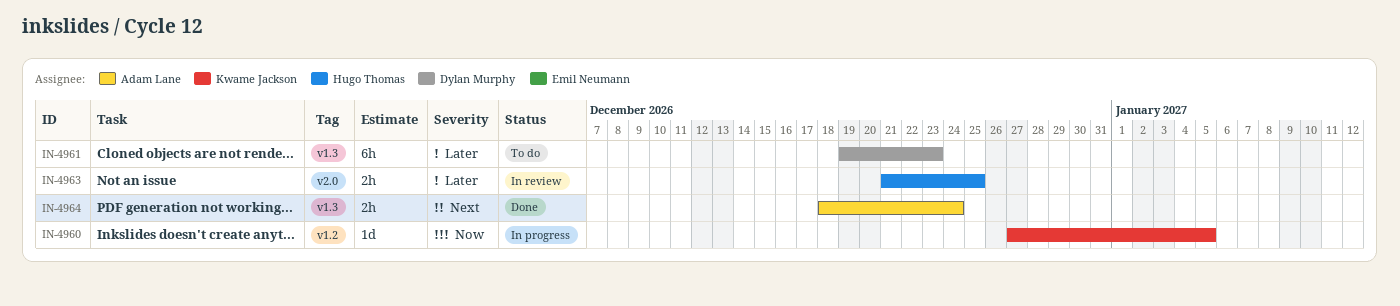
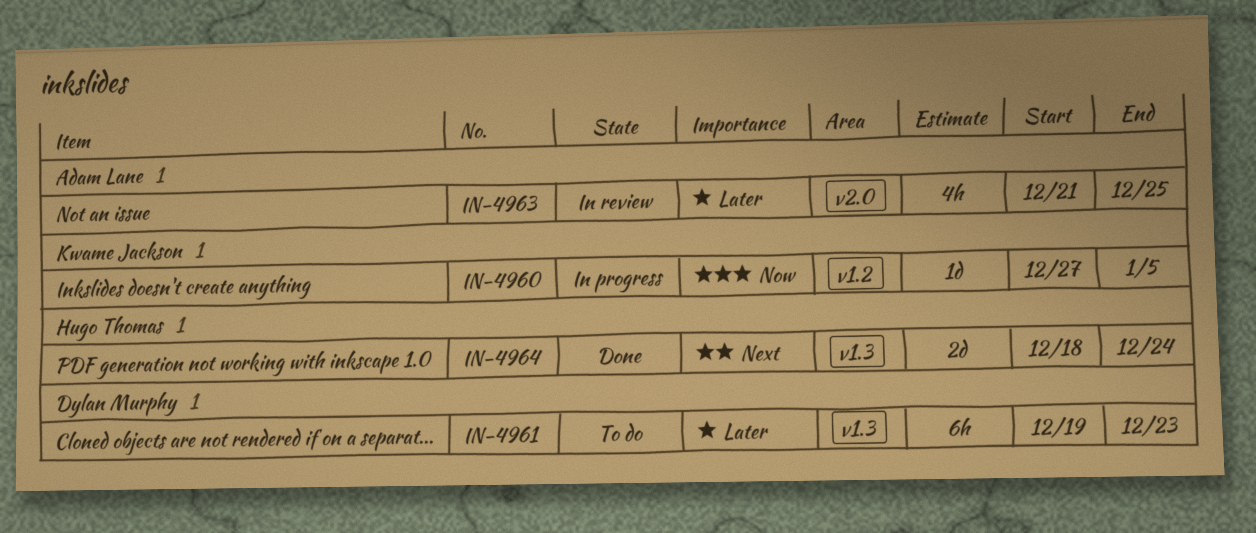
IN-4963, owner: Hugo Thomas -> Adam Lane
IN-4963, estimate: 2h -> 4h
IN-4964, owner: Adam Lane -> Hugo Thomas
IN-4964, estimate: 2h -> 2d

